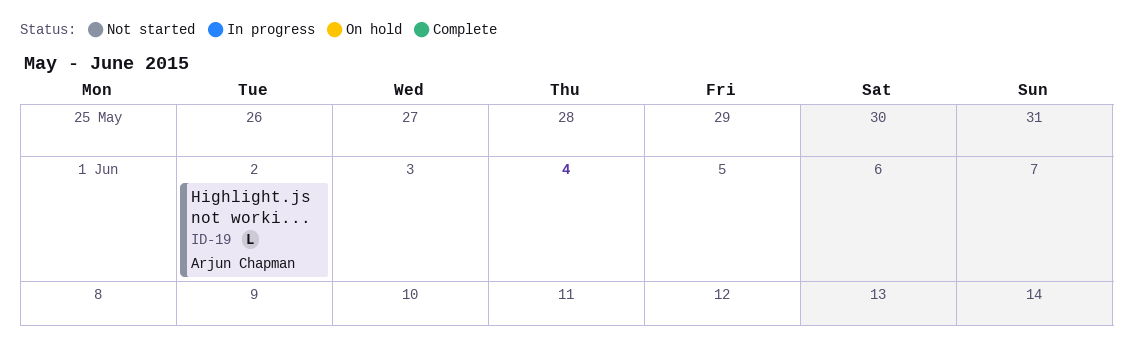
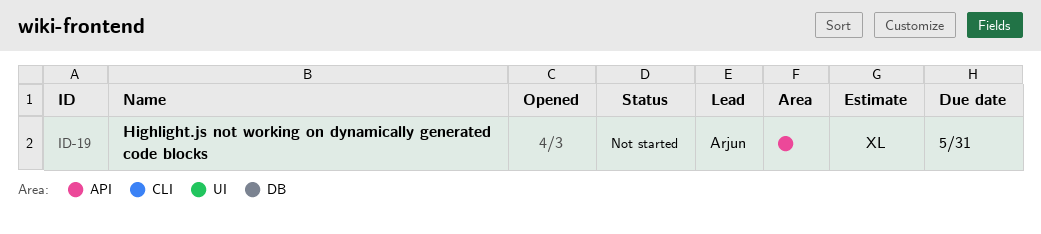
ID-19, estimate: L -> XL
ID-19, due: Jun 2 -> May 31

